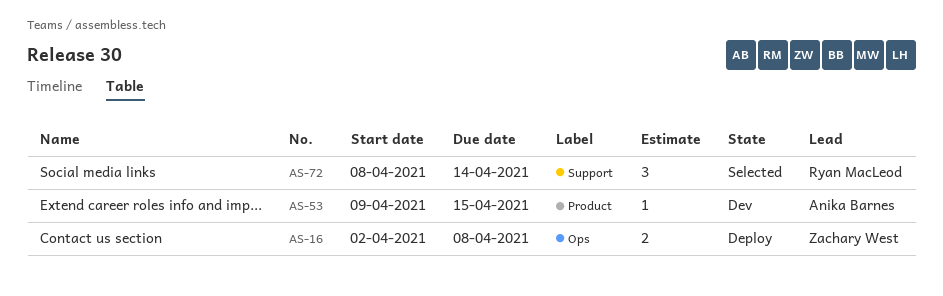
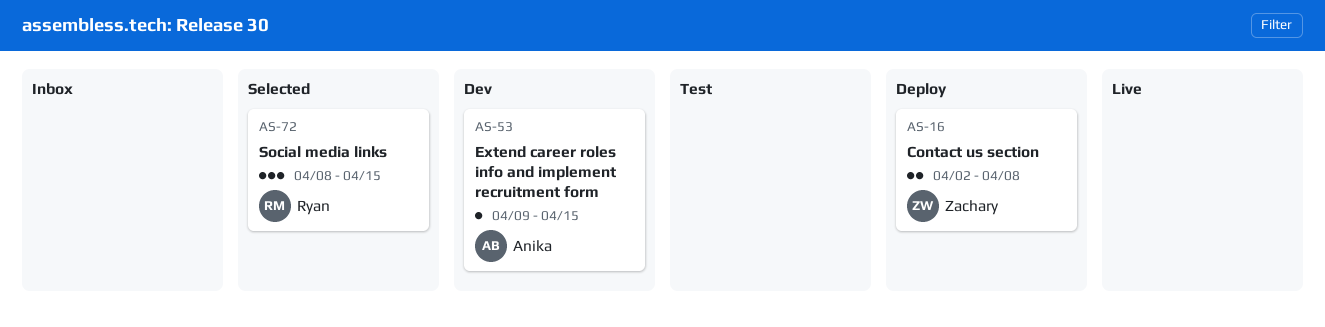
AS-72, due: Apr 14 -> Apr 15

